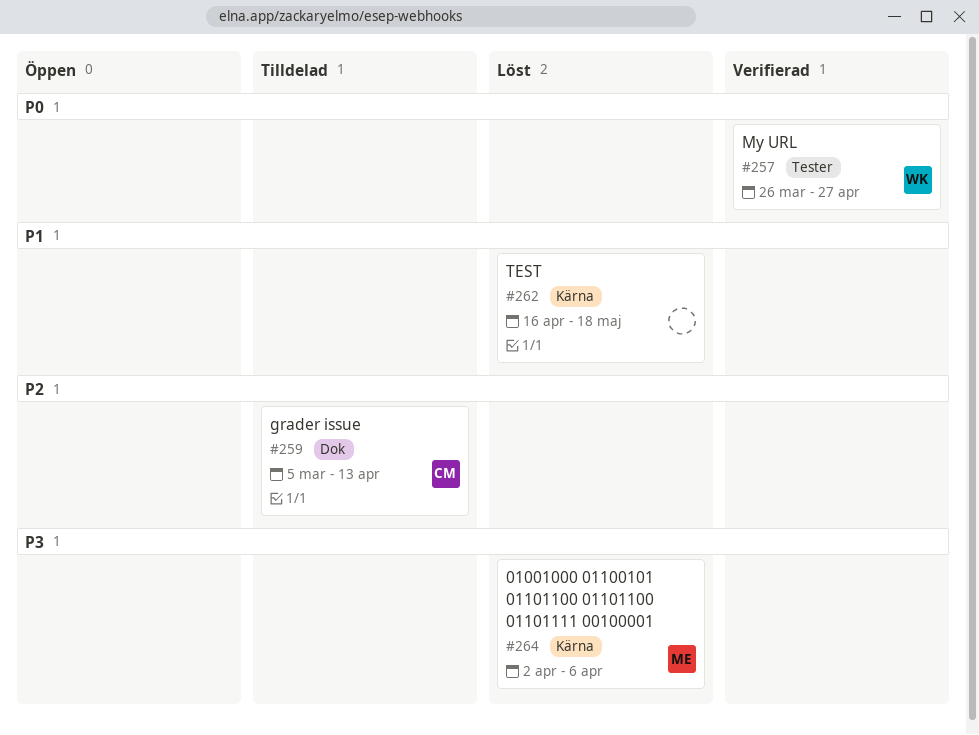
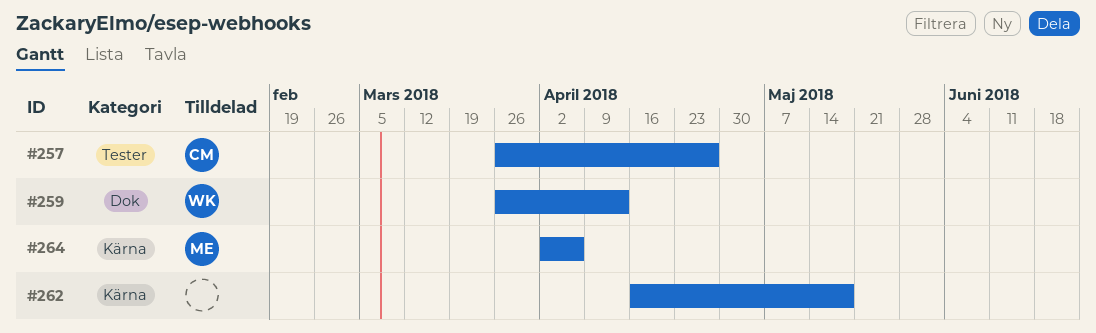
#257, owner: WK -> CM
#259, owner: CM -> WK
#259, start: Mar 5 -> Mar 26

